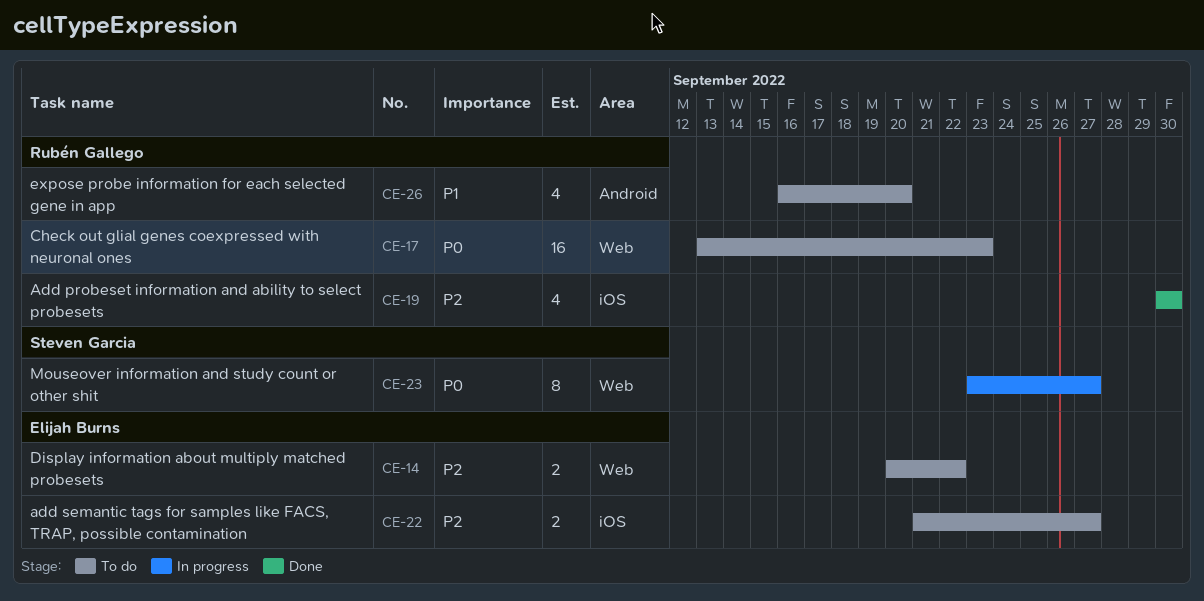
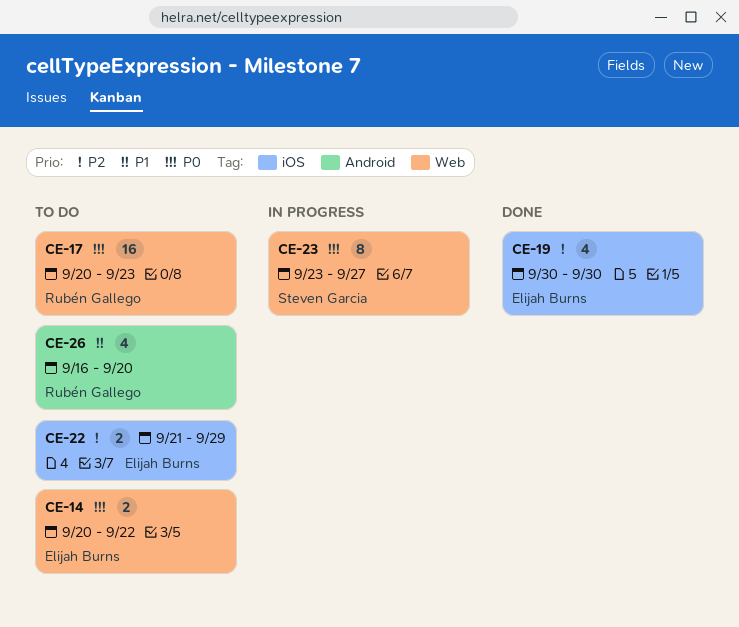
CE-14, priority: P2 -> P0
CE-17, start: Sep 13 -> Sep 20
CE-19, owner: Rubén Gallego -> Elijah Burns
CE-22, due: Sep 27 -> Sep 29

